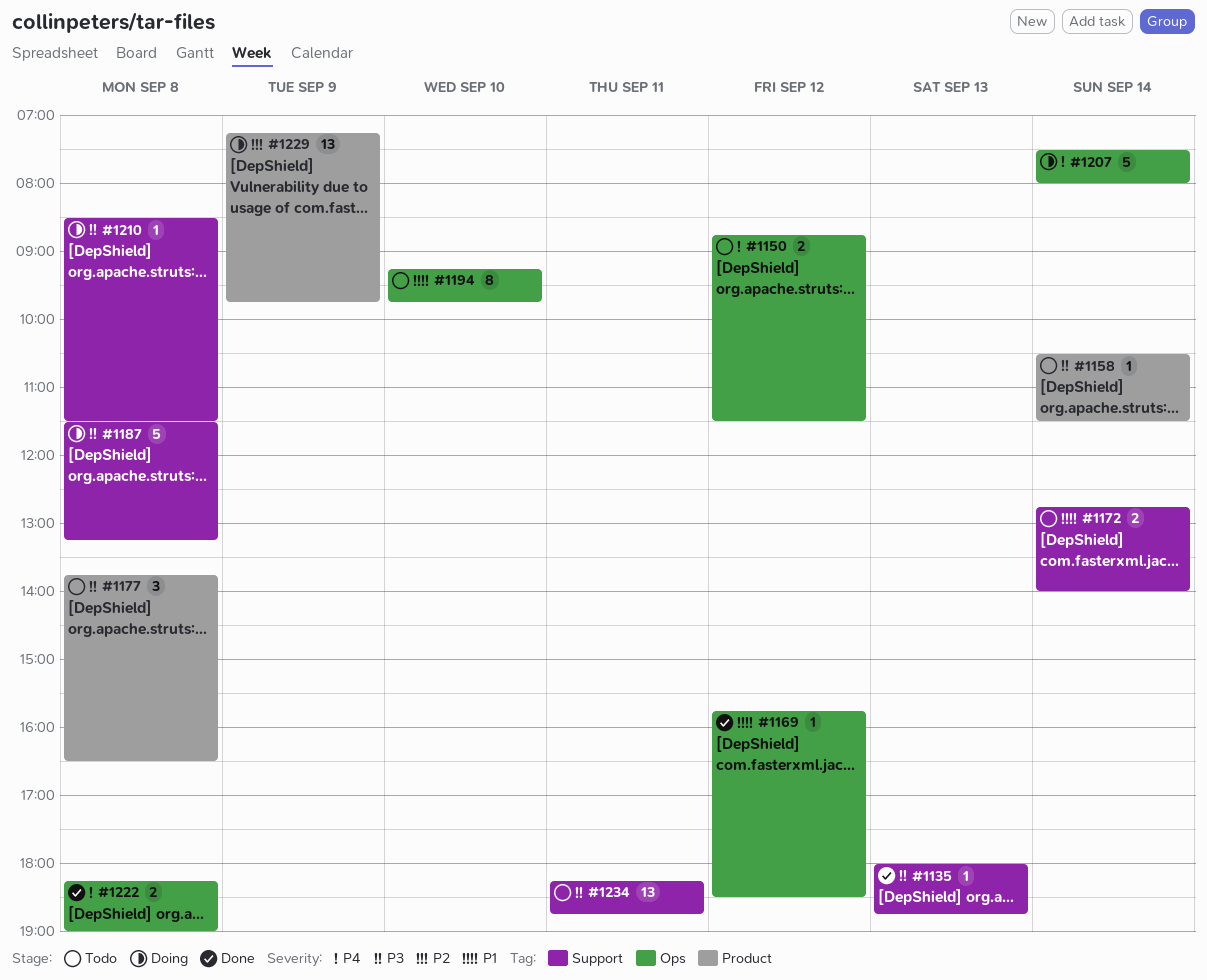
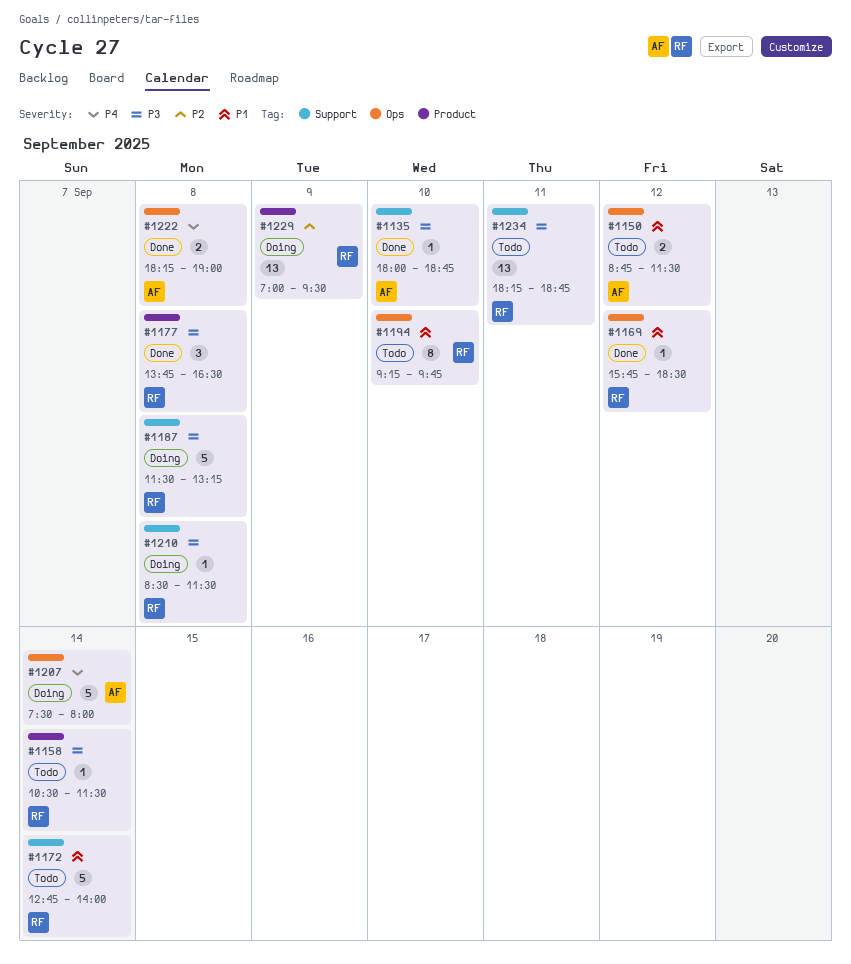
#1135, day: Sep 13 -> Sep 10
#1150, priority: P4 -> P1
#1172, estimate: 2 -> 5
#1177, status: Todo -> Done
#1229, begins: 07:15 -> 07:00
#1229, ends: 09:45 -> 09:30

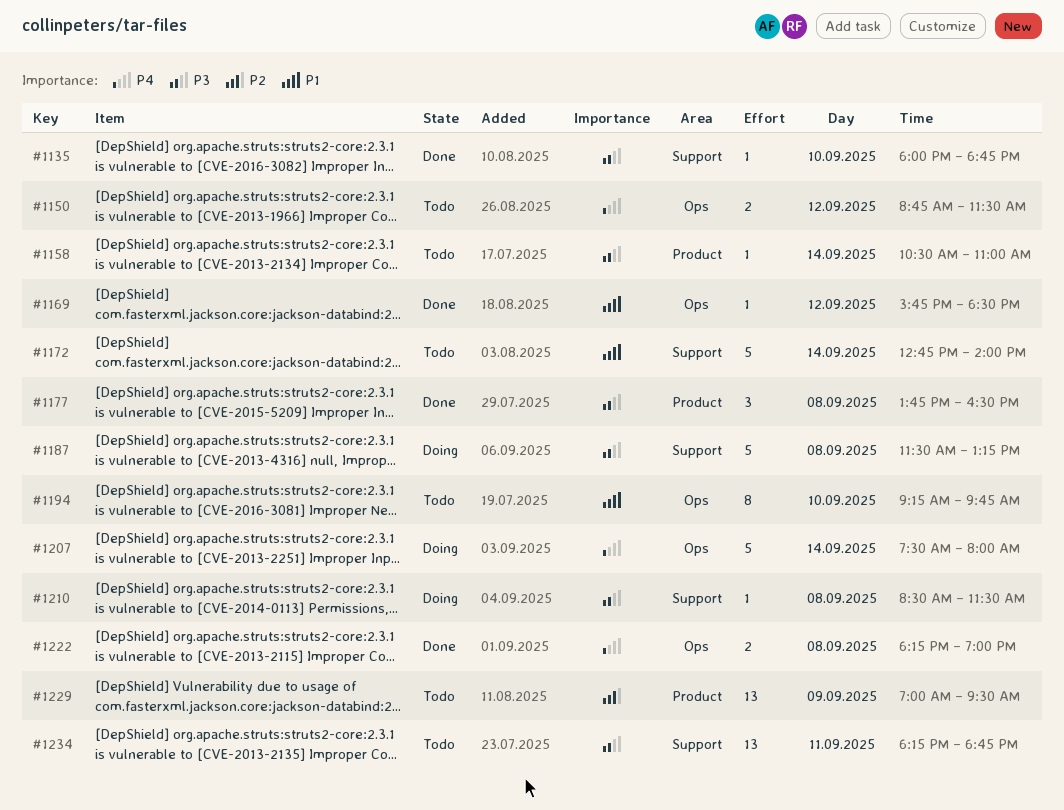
#1150, priority: P1 -> P4
#1158, ends: 11:30 -> 11:00
#1229, status: Doing -> Todo

